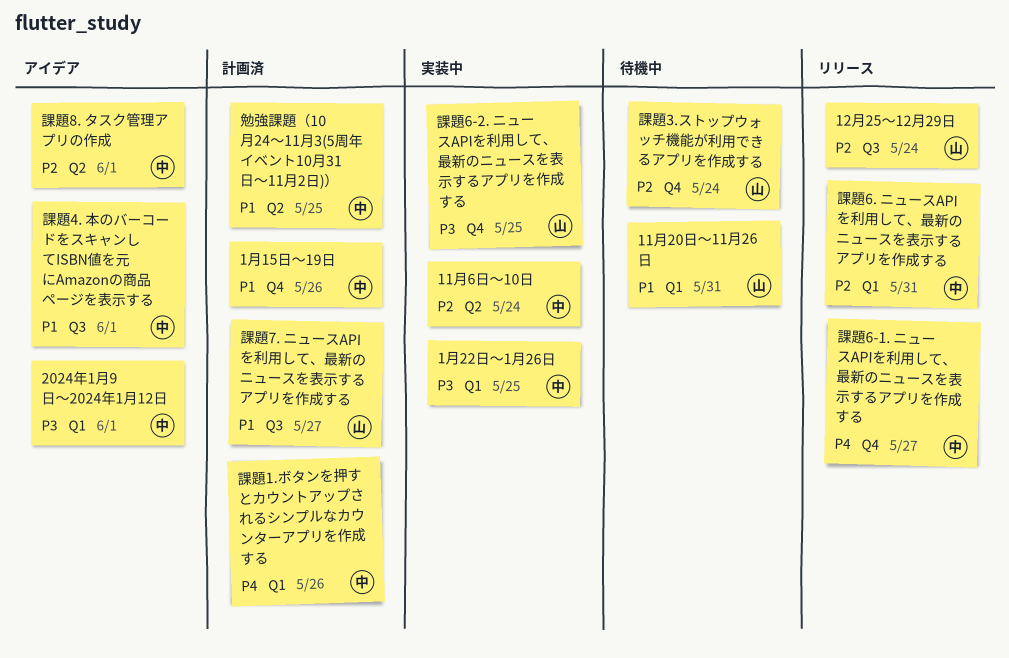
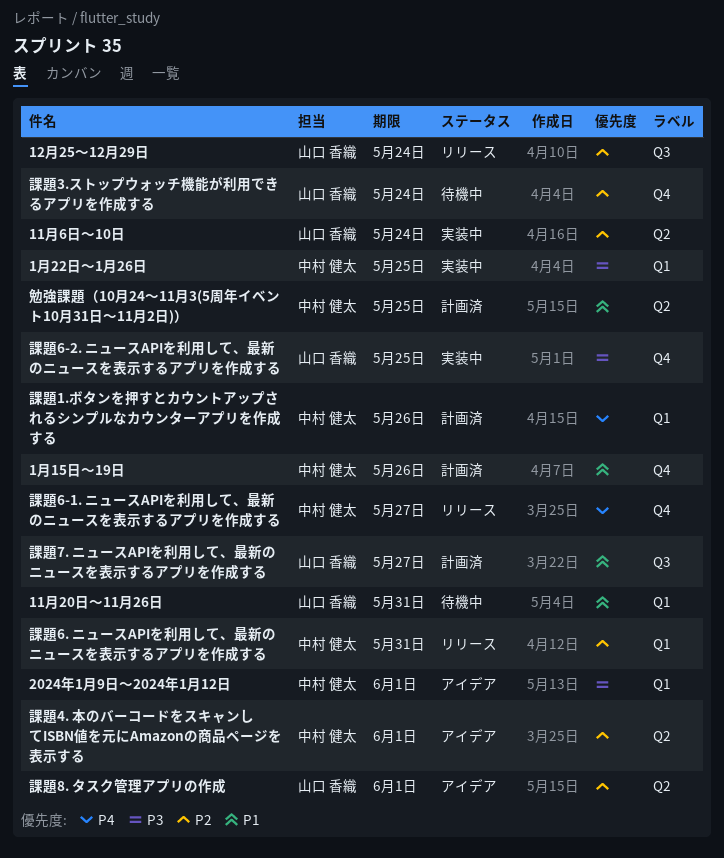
11月6日〜10日, owner: 中村 健太 -> 山口 香織
課題4. 本のバーコードをスキャンしてISBN値を元にAmazonの商品ページを表示する, priority: P1 -> P2
課題4. 本のバーコードをスキャンしてISBN値を元にAmazonの商品ページを表示する, label: Q3 -> Q2
課題8. タスク管理アプリの作成, owner: 中村 健太 -> 山口 香織

